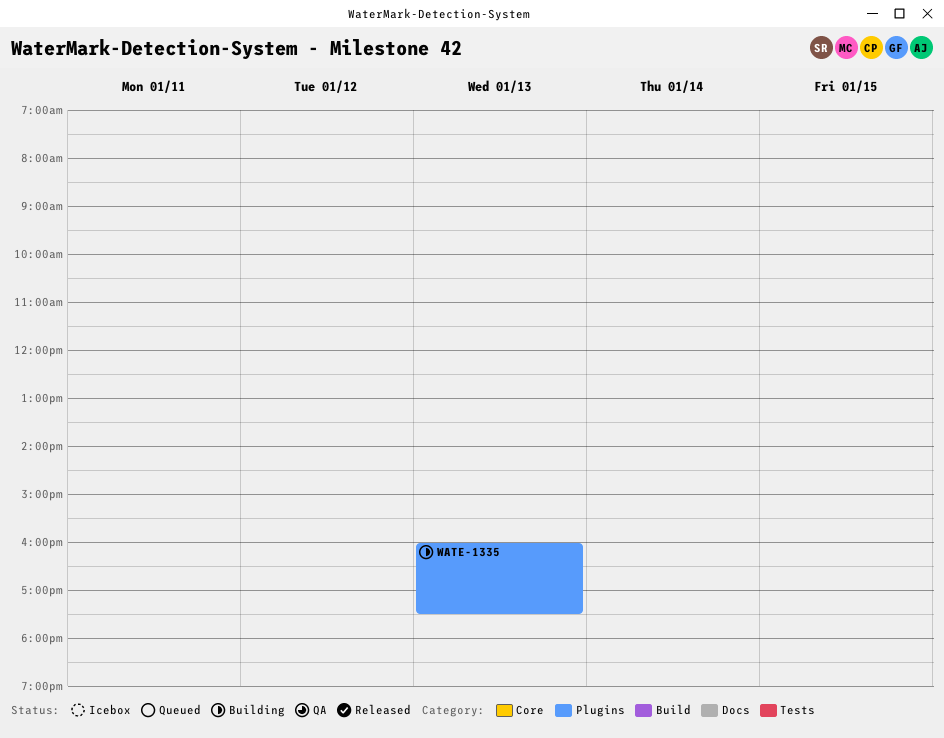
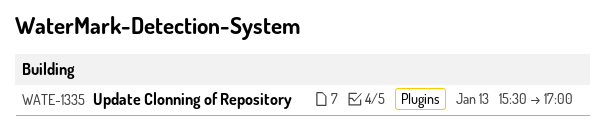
WATE-1335, begins: 16:00 -> 15:30
WATE-1335, ends: 17:30 -> 17:00

